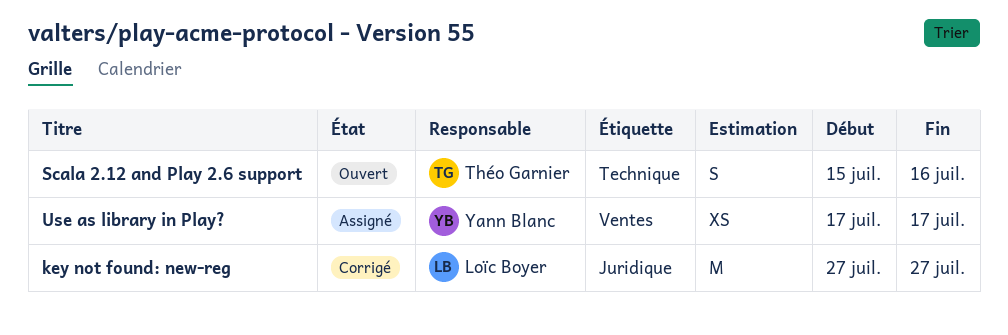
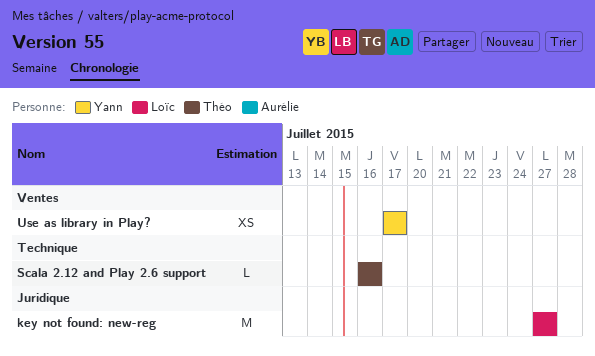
Scala 2.12 and Play 2.6 support, estimate: S -> L
Scala 2.12 and Play 2.6 support, start: Jul 15 -> Jul 16

